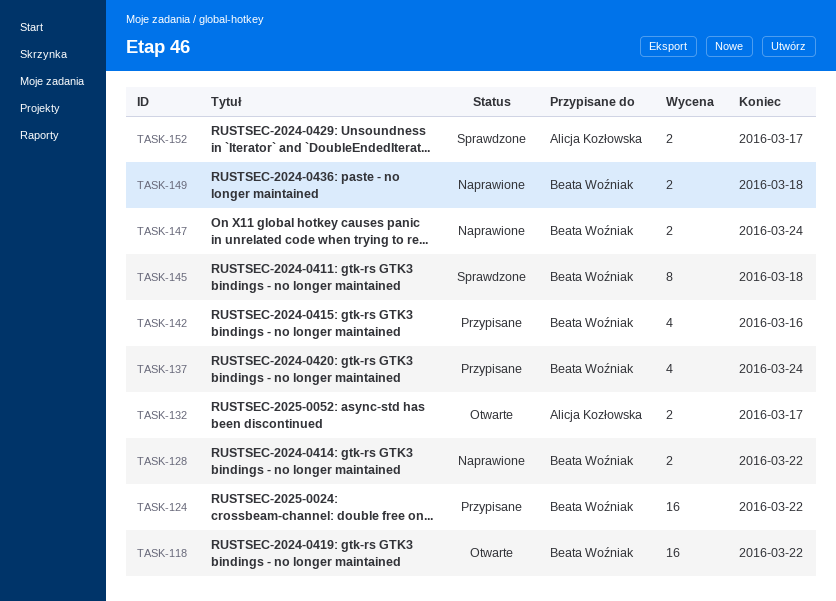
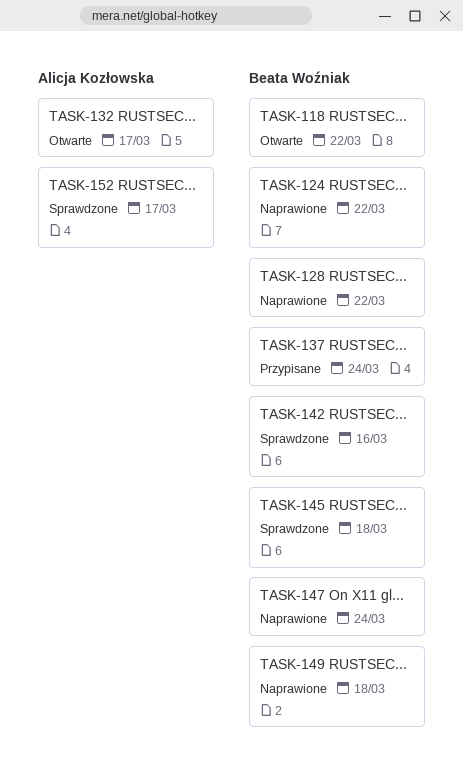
TASK-124, status: Przypisane -> Naprawione
TASK-142, status: Przypisane -> Sprawdzone

